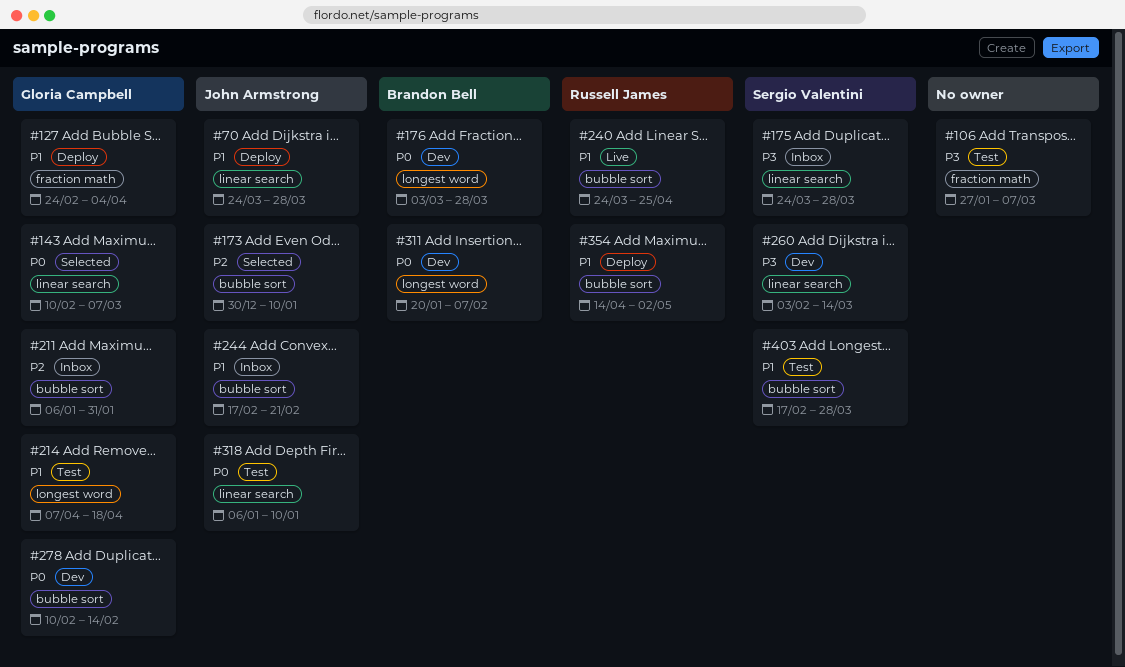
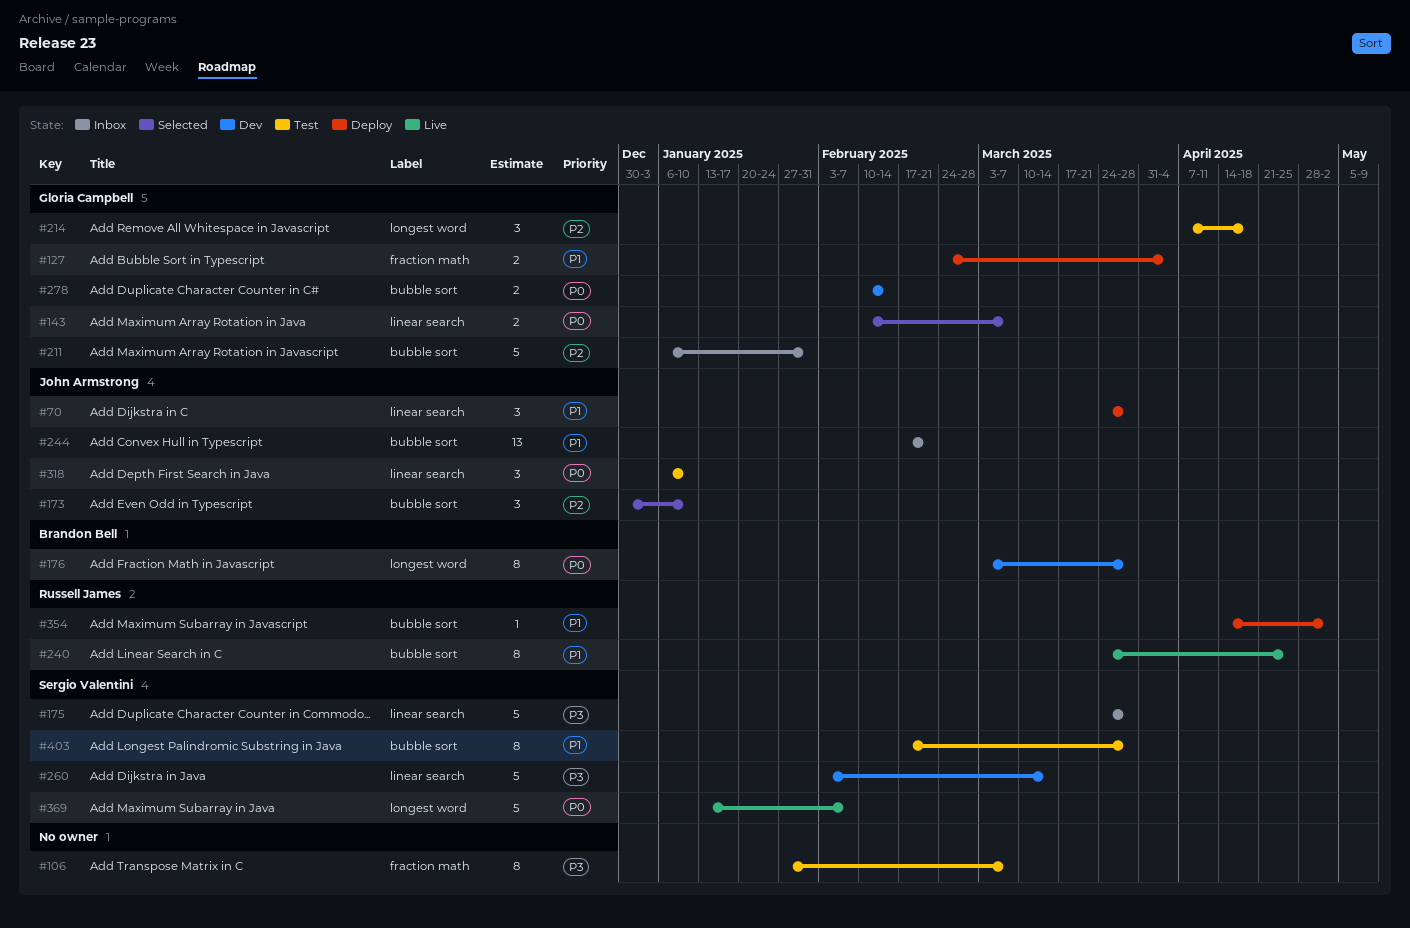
#214, priority: P1 -> P2
#311: present -> none
#369: none -> present

